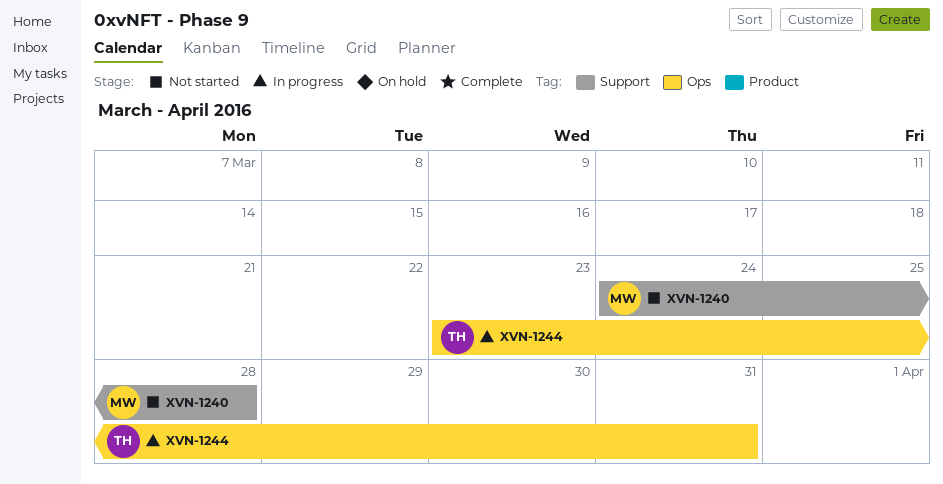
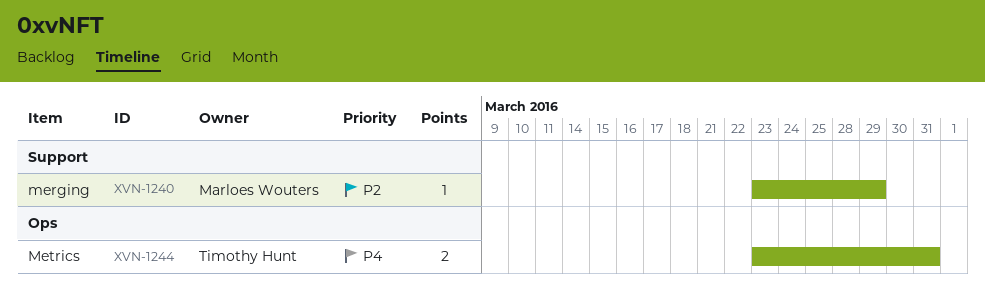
XVN-1240, start: Mar 24 -> Mar 23
XVN-1240, due: Mar 28 -> Mar 29

